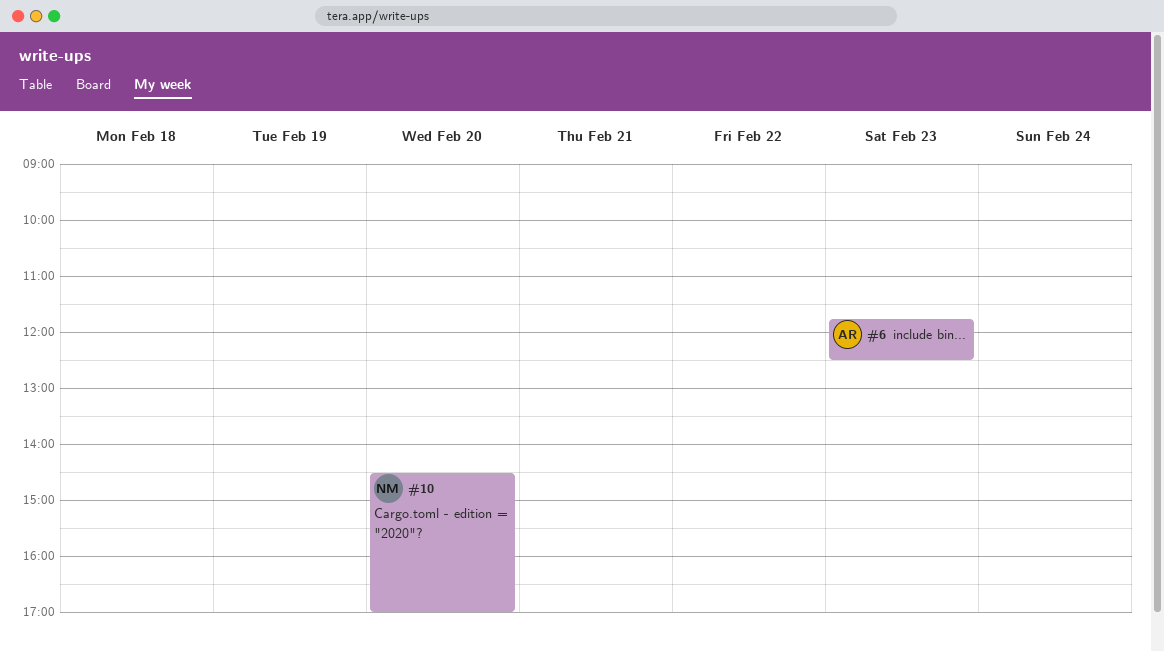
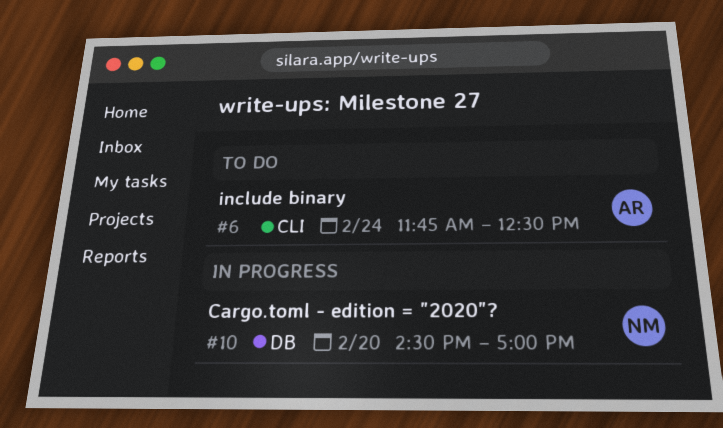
#6, day: Feb 23 -> Feb 24

